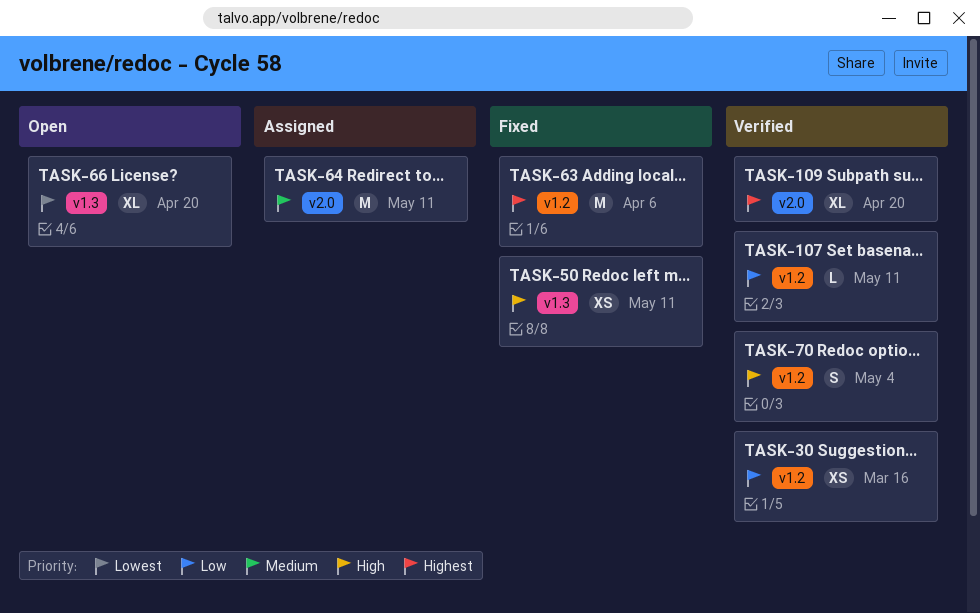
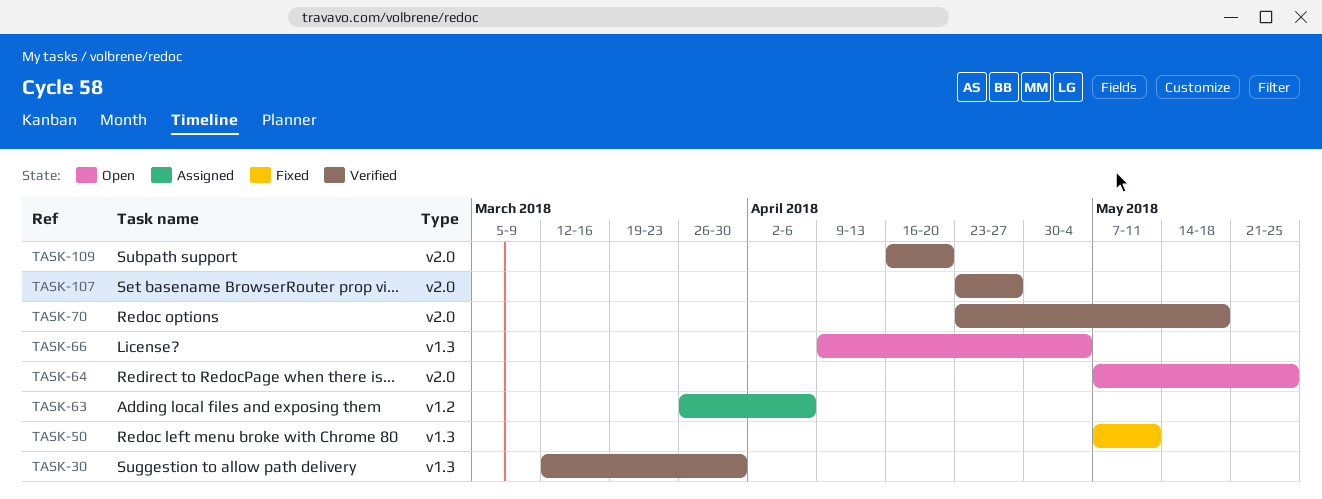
TASK-30, label: v1.2 -> v1.3
TASK-30, due: Mar 16 -> Mar 30
TASK-63, status: Fixed -> Assigned
TASK-64, status: Assigned -> Open
TASK-64, due: May 11 -> May 25
TASK-66, due: Apr 20 -> May 4
TASK-70, label: v1.2 -> v2.0
TASK-70, due: May 4 -> May 18
TASK-107, label: v1.2 -> v2.0
TASK-107, due: May 11 -> Apr 27

